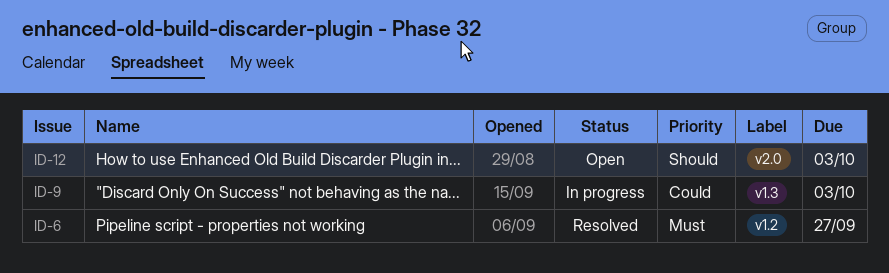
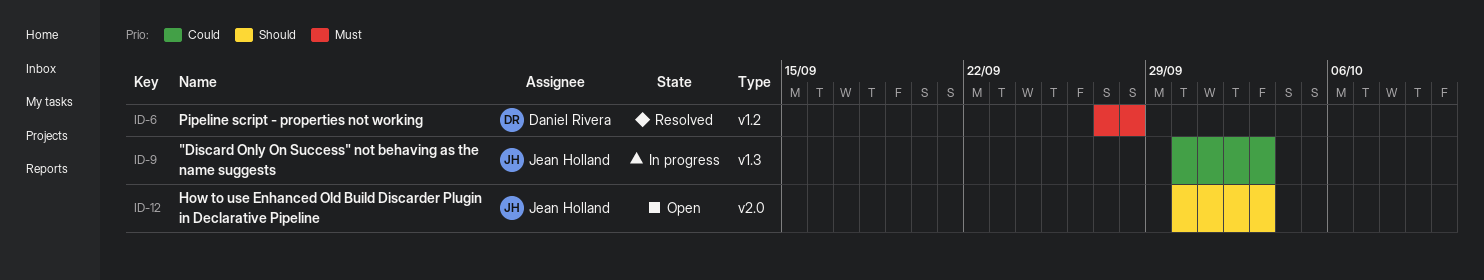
ID-6, due: Sep 27 -> Sep 28

